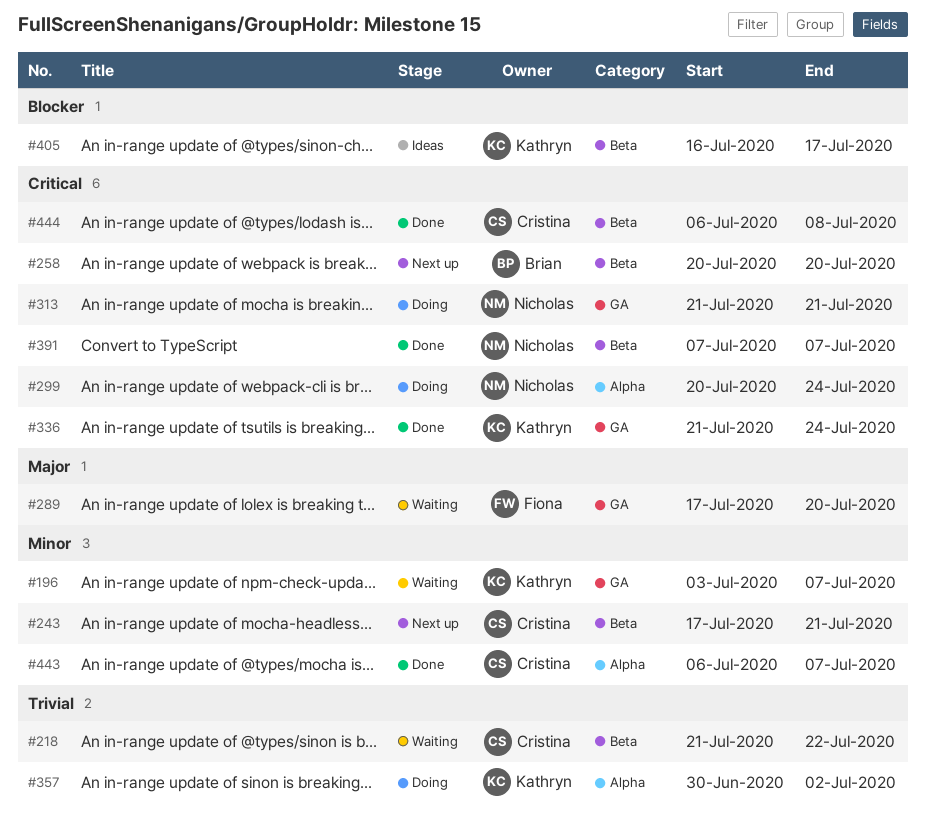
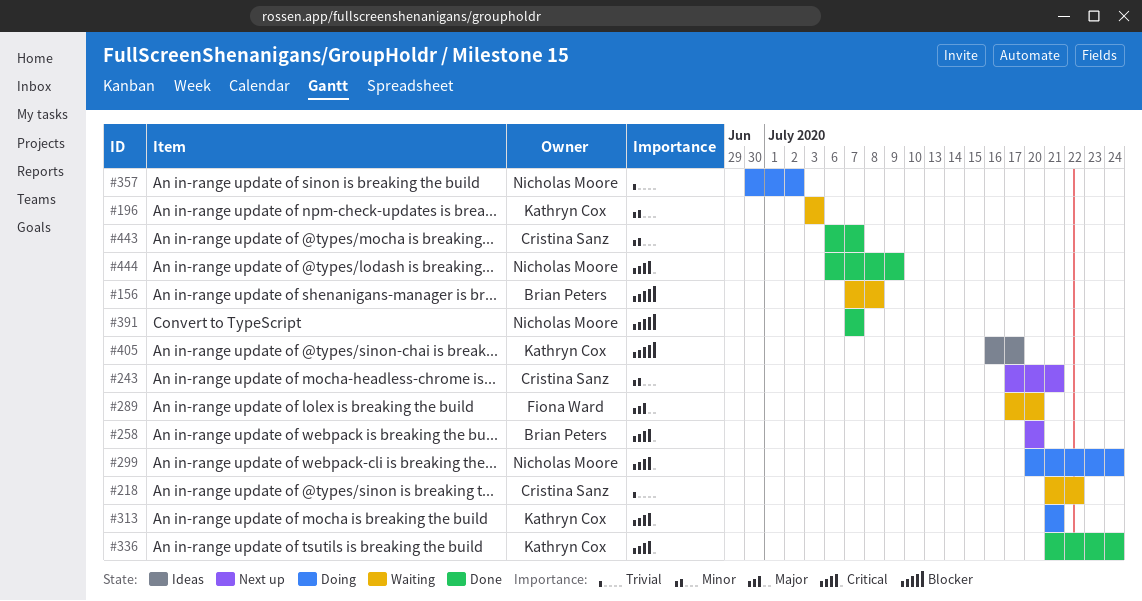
#156: none -> present
#196, due: Jul 7 -> Jul 3
#313, owner: Nicholas Moore -> Kathryn Cox
#357, owner: Kathryn Cox -> Nicholas Moore
#391, priority: Critical -> Blocker
#444, owner: Cristina Sanz -> Nicholas Moore
#444, due: Jul 8 -> Jul 9

